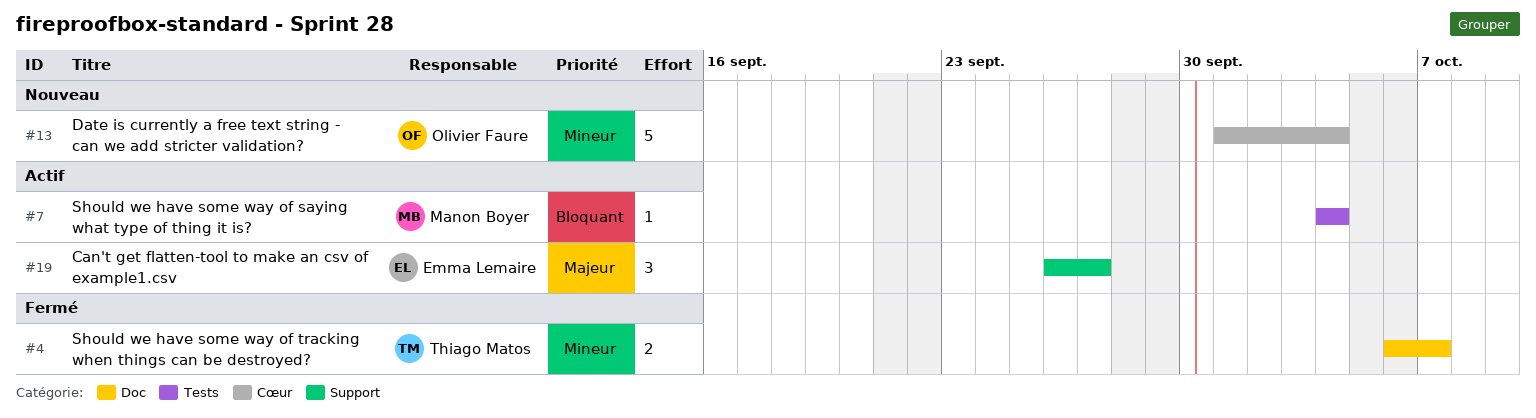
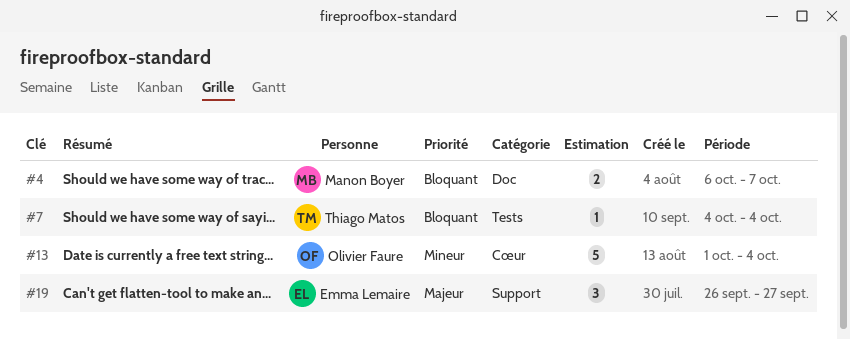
#4, owner: Thiago Matos -> Manon Boyer
#4, priority: Mineur -> Bloquant
#7, owner: Manon Boyer -> Thiago Matos

